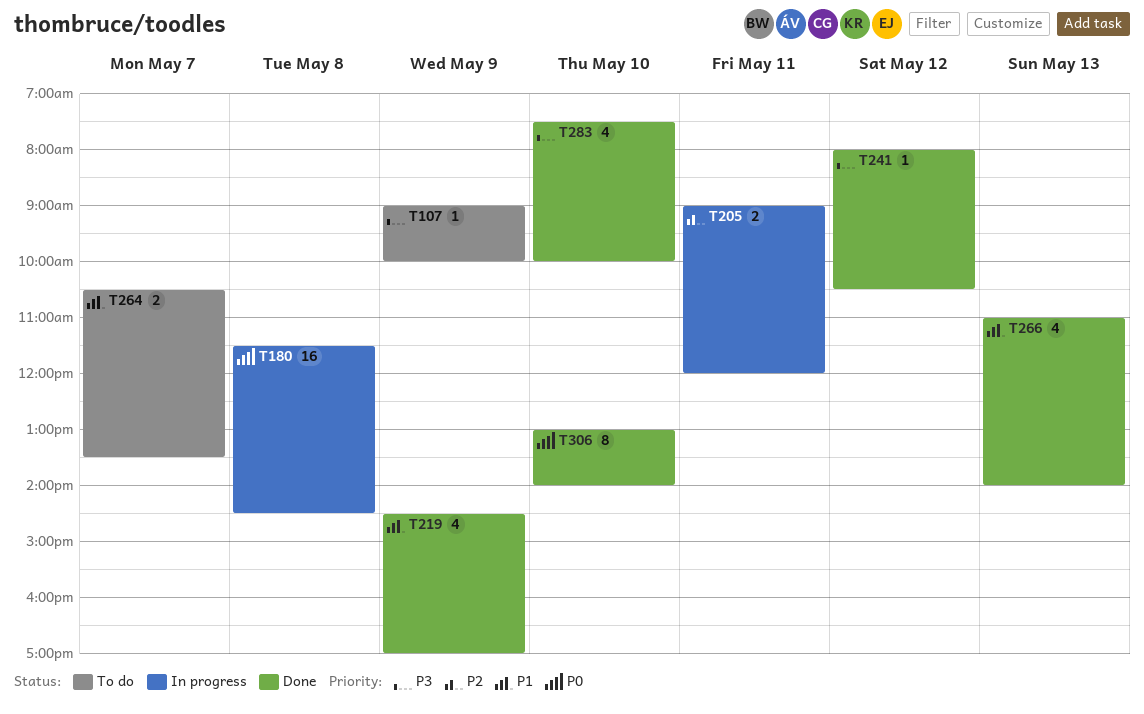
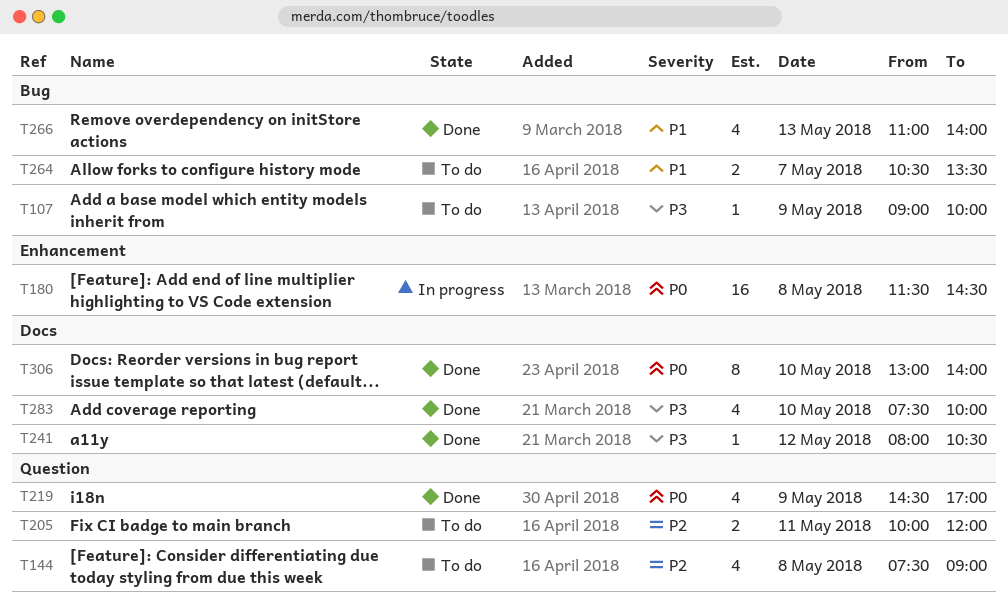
T144: none -> present
T205, status: In progress -> To do
T205, begins: 09:00 -> 10:00
T219, priority: P1 -> P0

